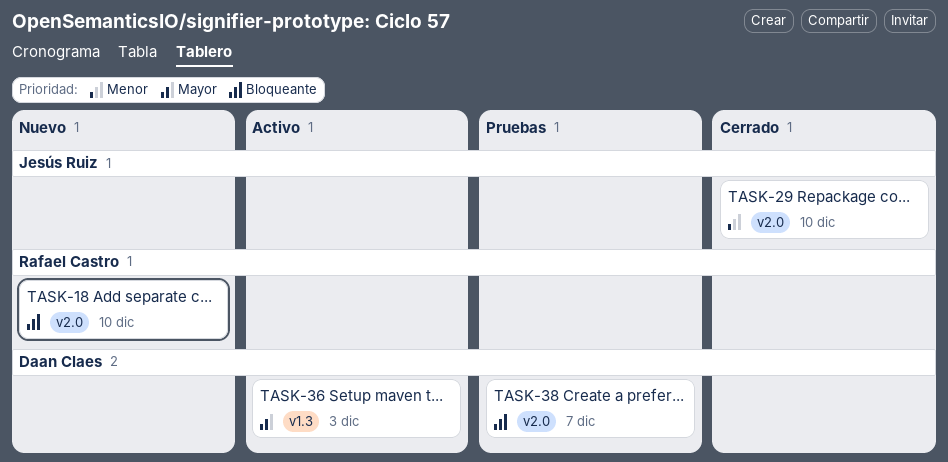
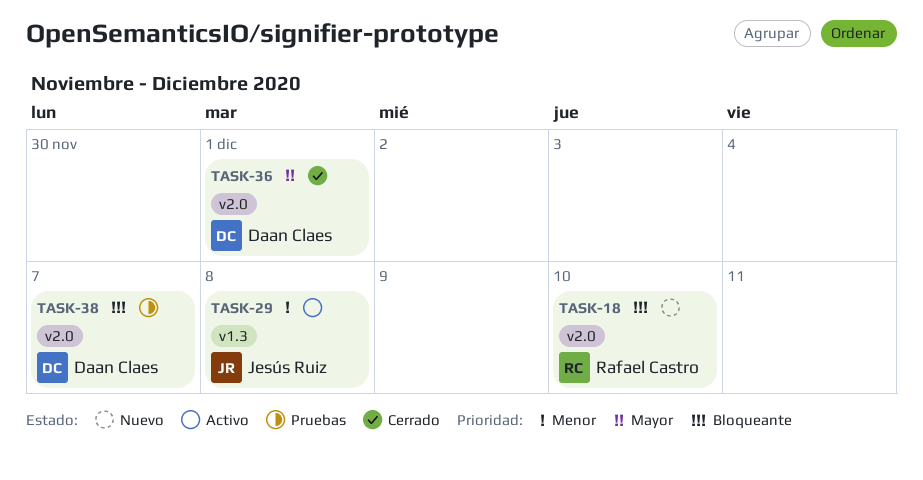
TASK-29, status: Cerrado -> Activo
TASK-29, label: v2.0 -> v1.3
TASK-29, due: Dec 10 -> Dec 8
TASK-36, status: Activo -> Cerrado
TASK-36, label: v1.3 -> v2.0
TASK-36, due: Dec 3 -> Dec 1

